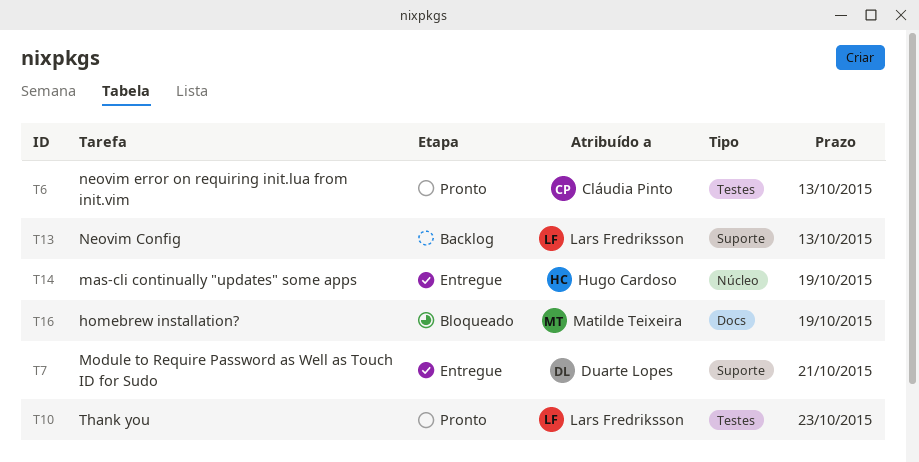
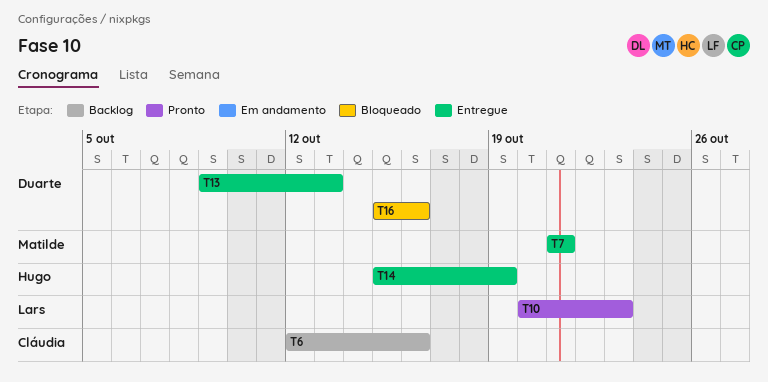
T6, status: Pronto -> Backlog
T6, due: Oct 13 -> Oct 16
T7, owner: Duarte Lopes -> Matilde Teixeira
T13, status: Backlog -> Entregue
T13, owner: Lars Fredriksson -> Duarte Lopes
T16, owner: Matilde Teixeira -> Duarte Lopes
T16, due: Oct 19 -> Oct 16

